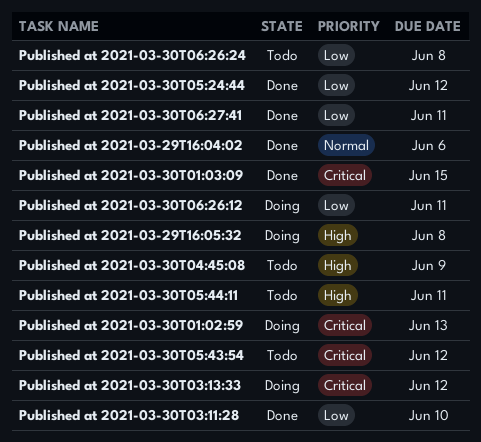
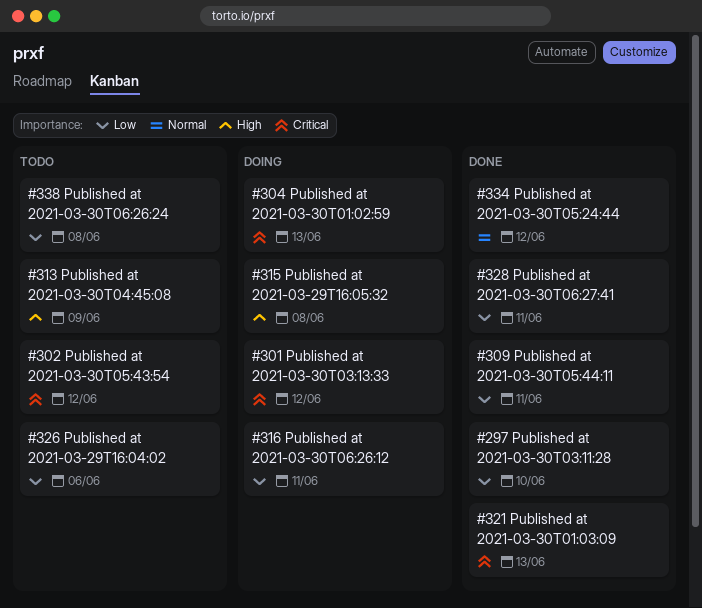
Published at 2021-03-29T16:04:02, status: Done -> Todo
Published at 2021-03-29T16:04:02, priority: Normal -> Low
Published at 2021-03-30T01:03:09, due: Jun 15 -> Jun 13
Published at 2021-03-30T05:24:44, priority: Low -> Normal
Published at 2021-03-30T05:44:11, status: Todo -> Done
Published at 2021-03-30T05:44:11, priority: High -> Low

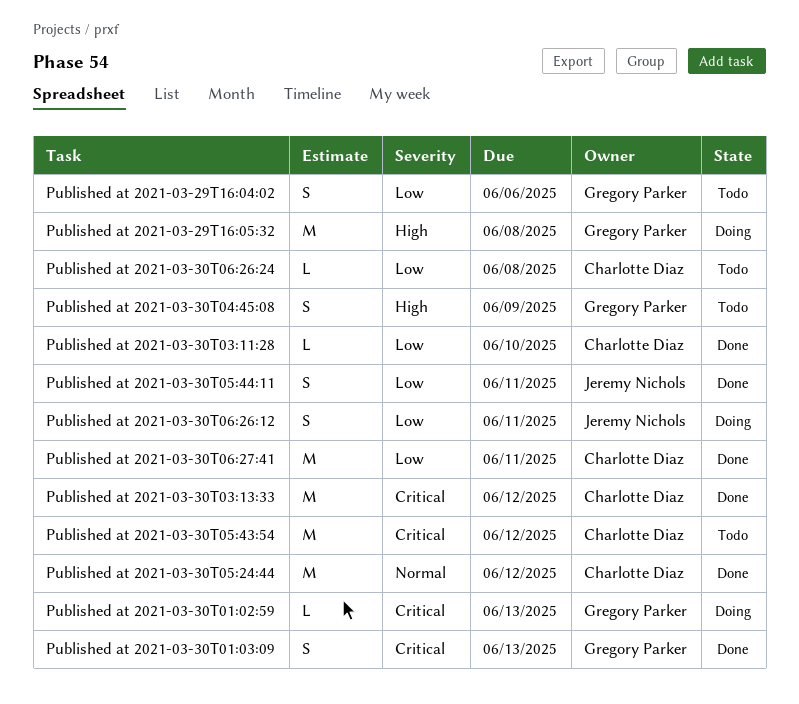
Published at 2021-03-30T03:13:33, status: Doing -> Done

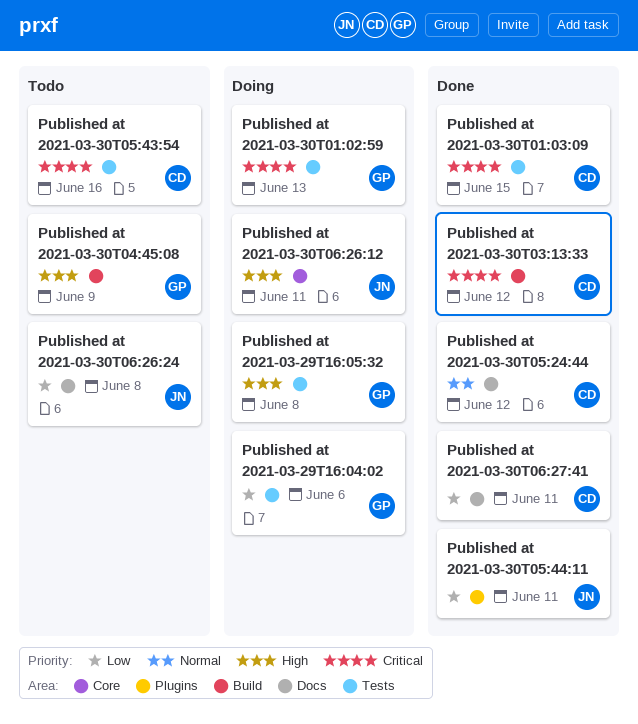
Published at 2021-03-29T16:04:02, status: Todo -> Doing
Published at 2021-03-30T01:03:09, owner: Gregory Parker -> Charlotte Diaz
Published at 2021-03-30T01:03:09, due: Jun 13 -> Jun 15
Published at 2021-03-30T03:11:28: present -> none
Published at 2021-03-30T05:43:54, due: Jun 12 -> Jun 16
Published at 2021-03-30T06:26:12, priority: Low -> High
Published at 2021-03-30T06:26:24, owner: Charlotte Diaz -> Jeremy Nichols

